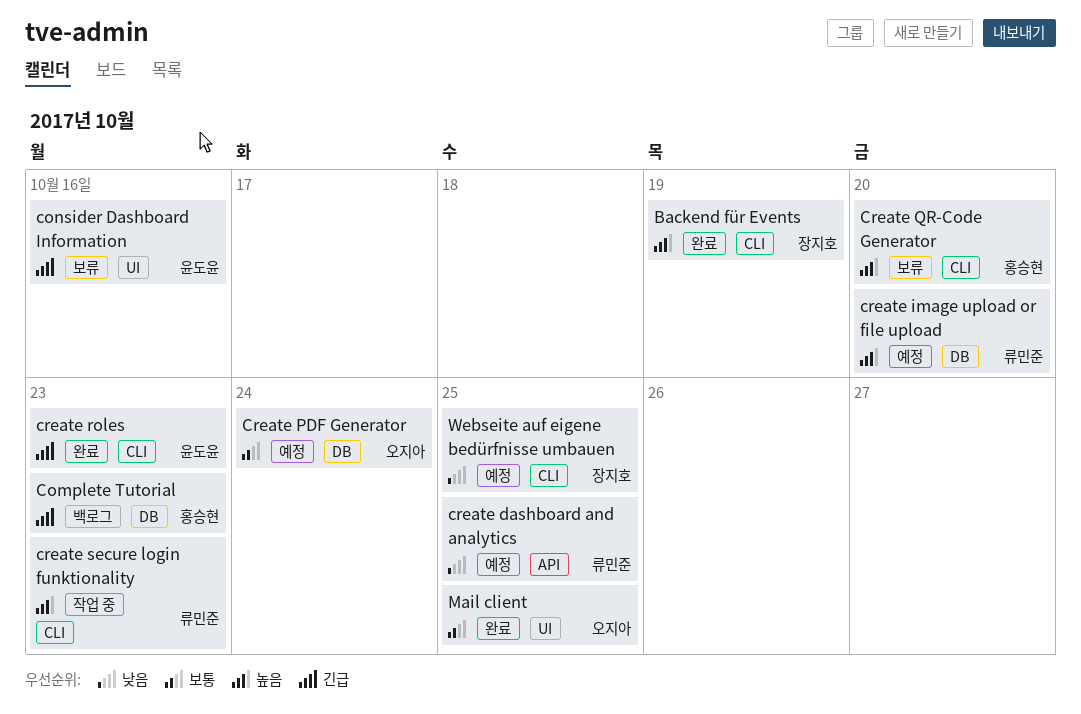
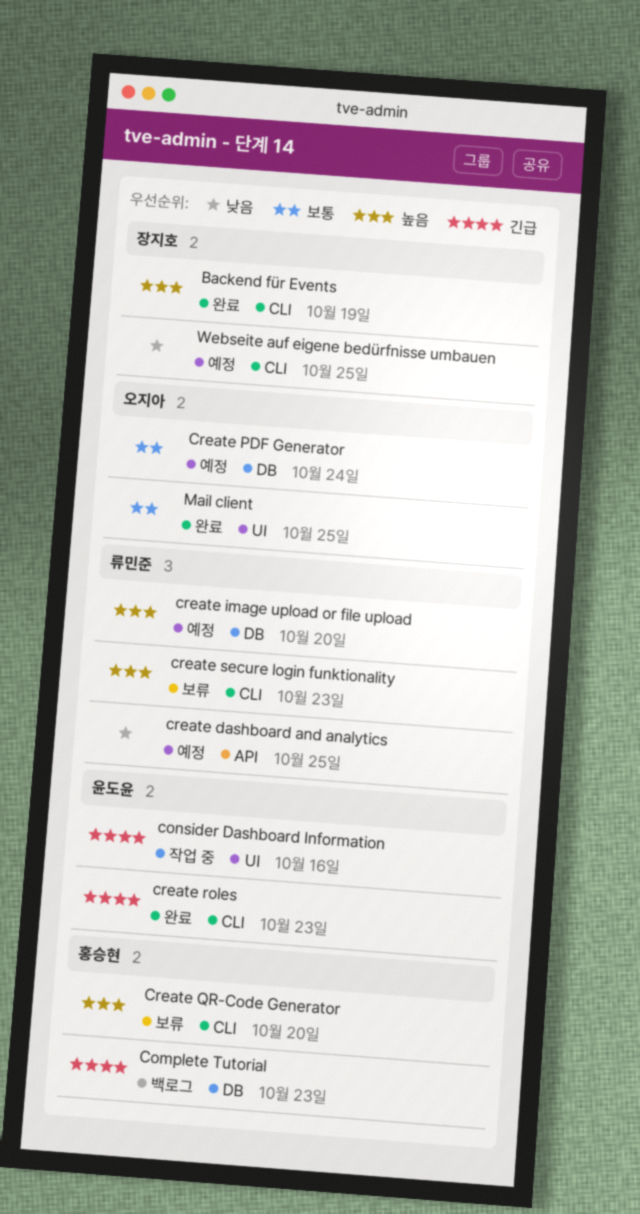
consider Dashboard Information, status: 보류 -> 작업 중
create secure login funktionality, status: 작업 중 -> 보류

